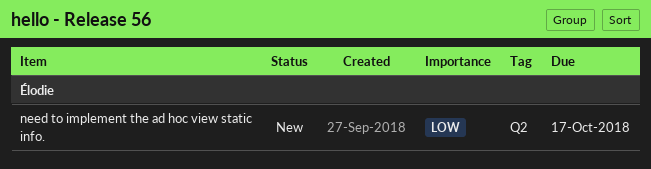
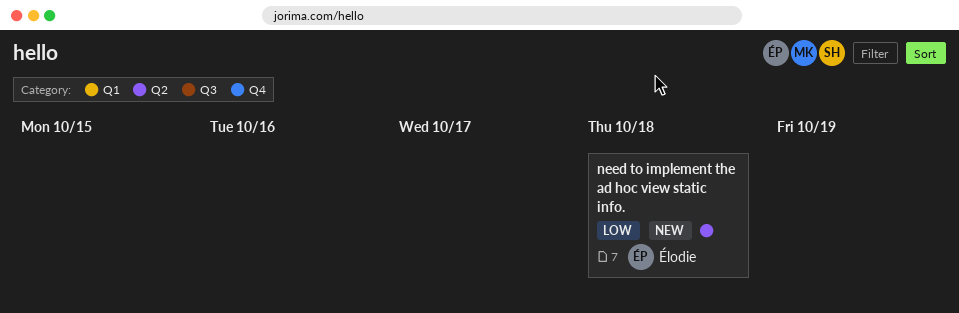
need to implement the ad hoc view static info., due: Oct 17 -> Oct 18

